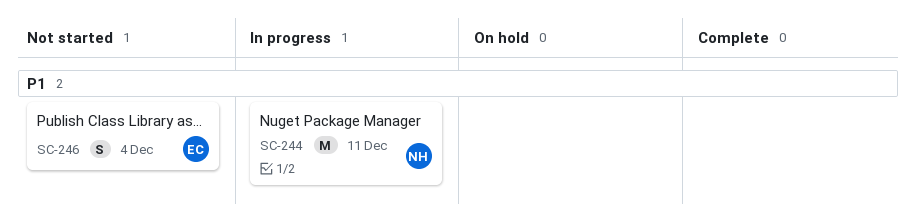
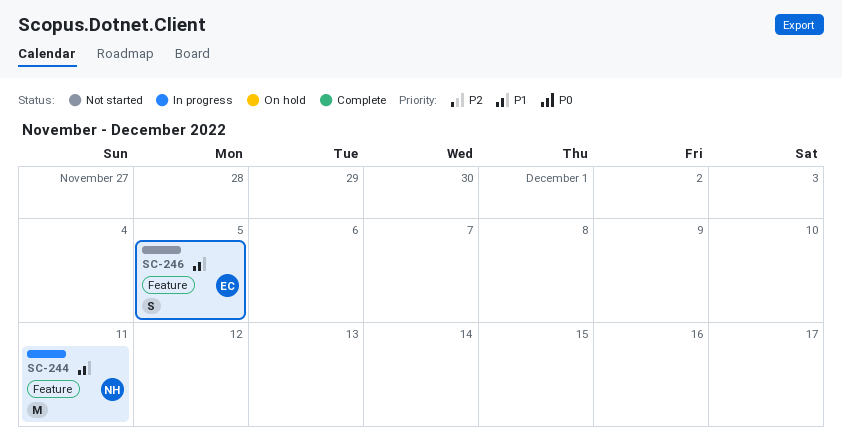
SC-246, due: Dec 4 -> Dec 5

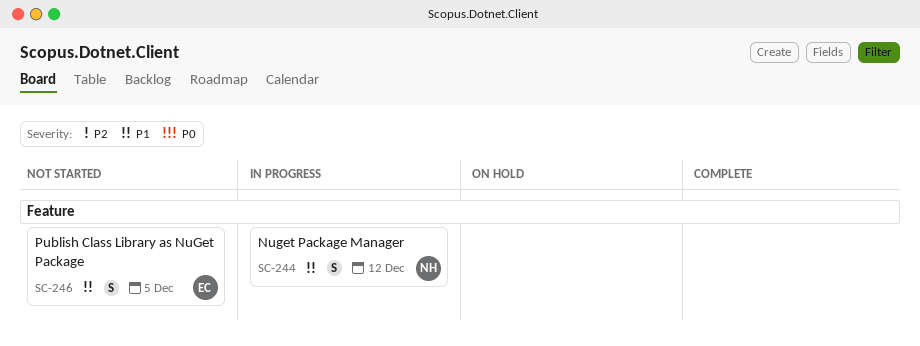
SC-244, estimate: M -> S
SC-244, due: Dec 11 -> Dec 12

